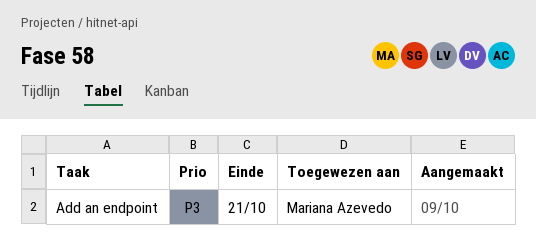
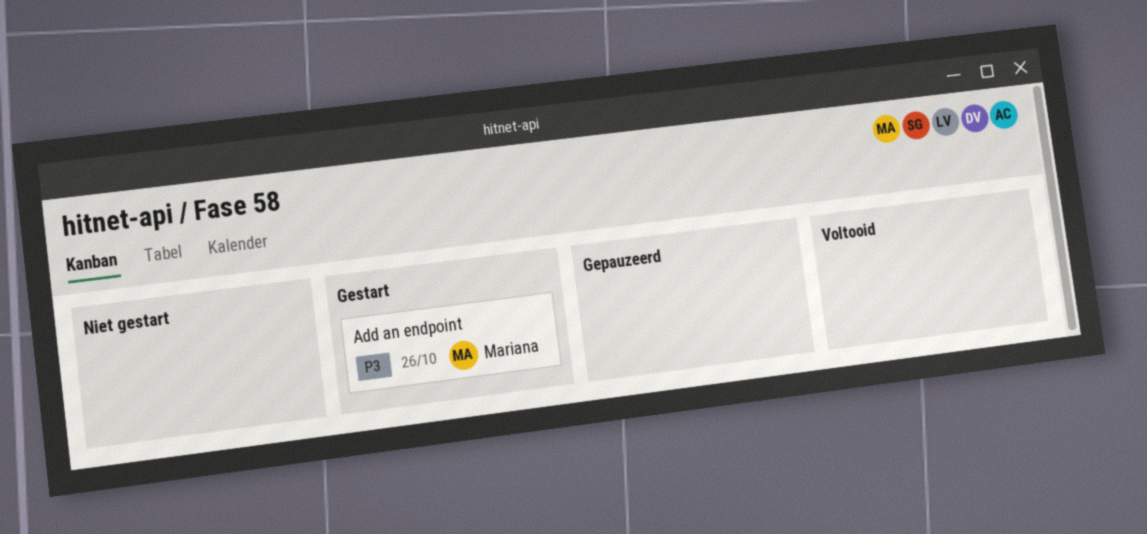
Add an endpoint, due: Oct 21 -> Oct 26

